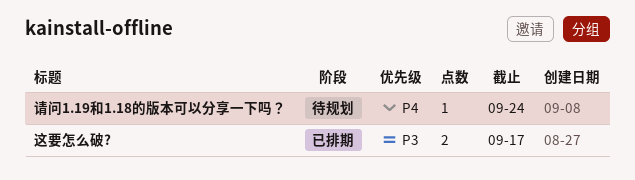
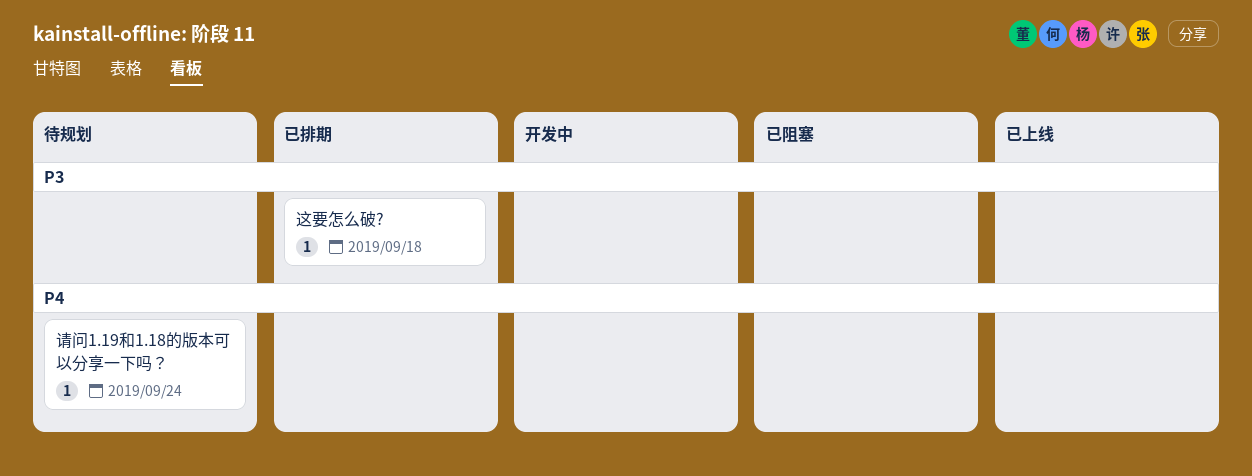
这要怎么破?, estimate: 2 -> 1
这要怎么破?, due: Sep 17 -> Sep 18

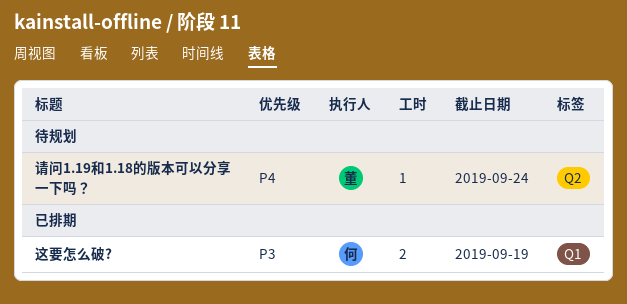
这要怎么破?, estimate: 1 -> 2
这要怎么破?, due: Sep 18 -> Sep 19

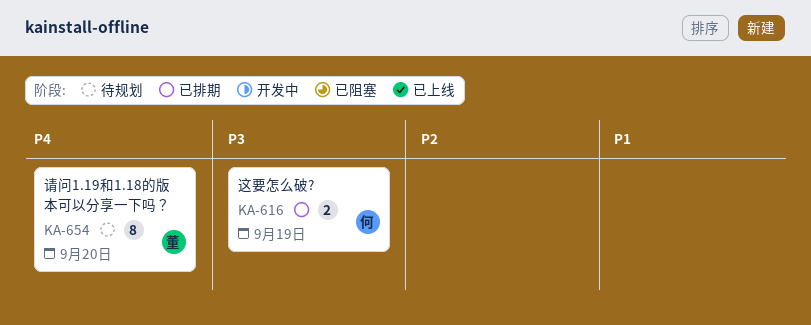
请问1.19和1.18的版本可以分享一下吗？, estimate: 1 -> 8
请问1.19和1.18的版本可以分享一下吗？, due: Sep 24 -> Sep 20

